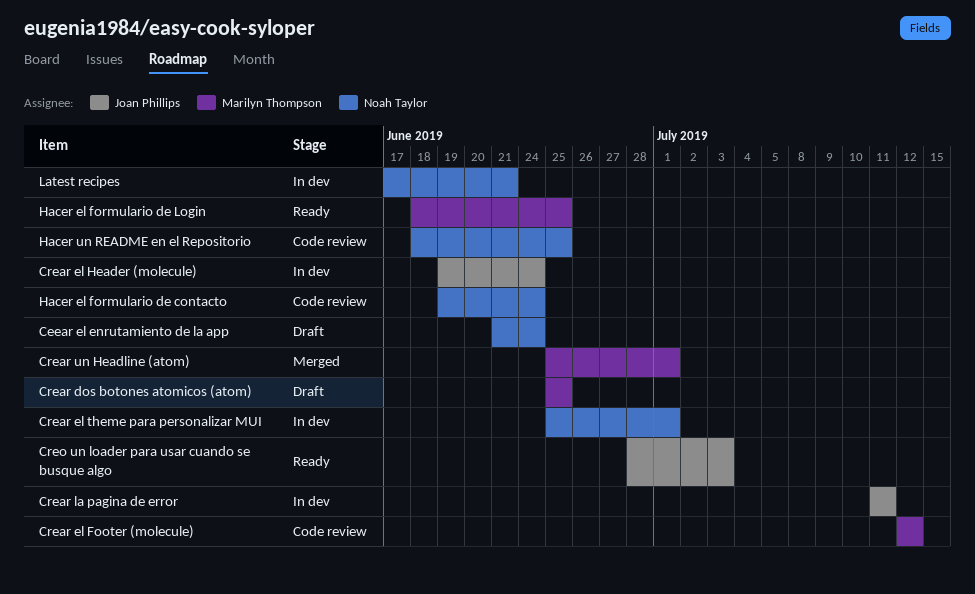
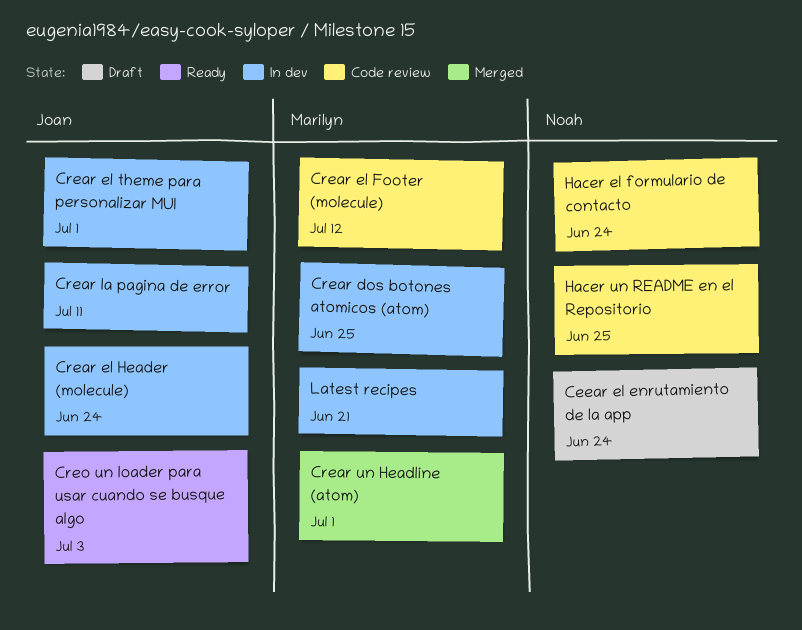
Crear dos botones atomicos (atom), status: Draft -> In dev
Crear el theme para personalizar MUI, owner: Noah Taylor -> Joan Phillips
Hacer el formulario de Login: present -> none
Latest recipes, owner: Noah Taylor -> Marilyn Thompson

